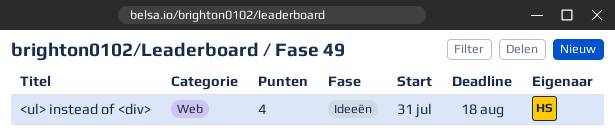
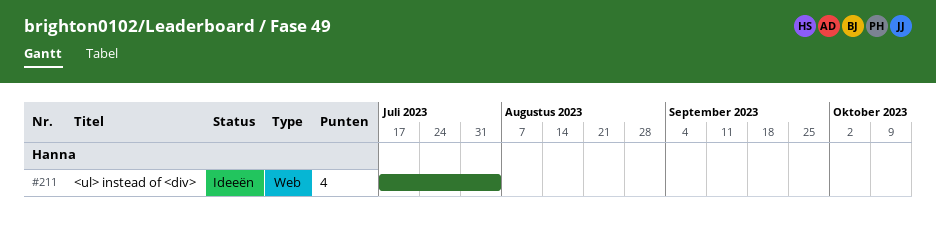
<ul> instead of <div>, start: Jul 31 -> Jul 17
<ul> instead of <div>, due: Aug 18 -> Aug 4

